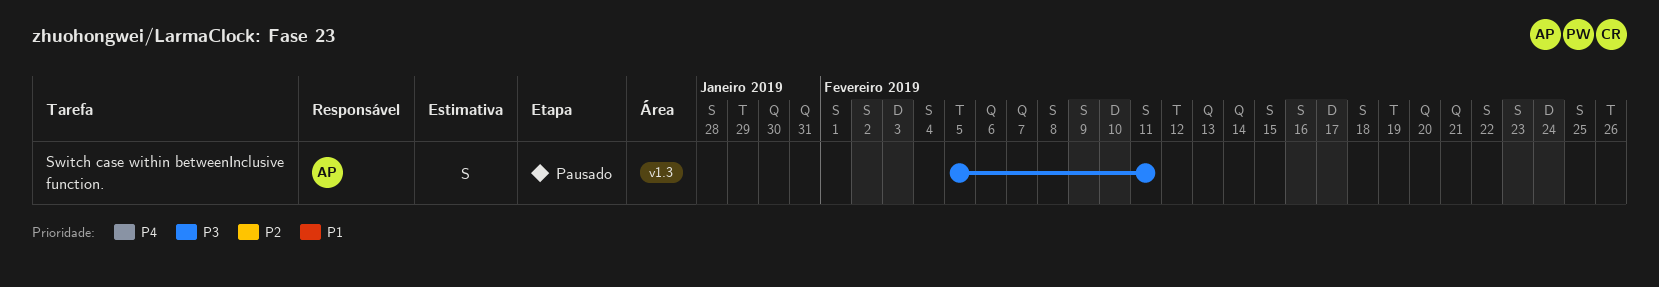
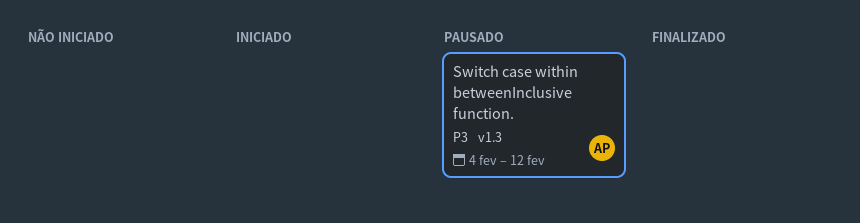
Switch case within betweenInclusive function., start: Feb 5 -> Feb 4
Switch case within betweenInclusive function., due: Feb 11 -> Feb 12

